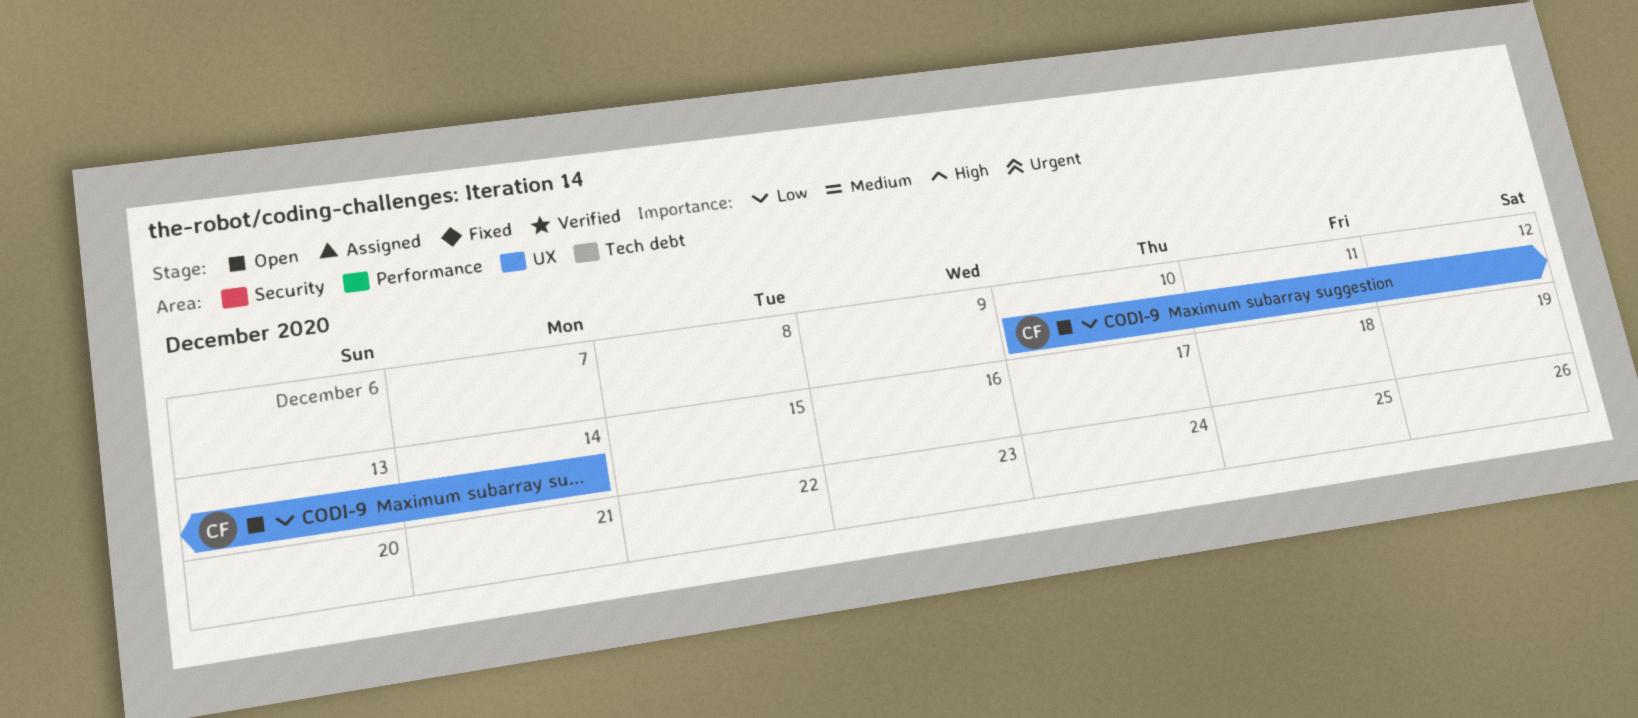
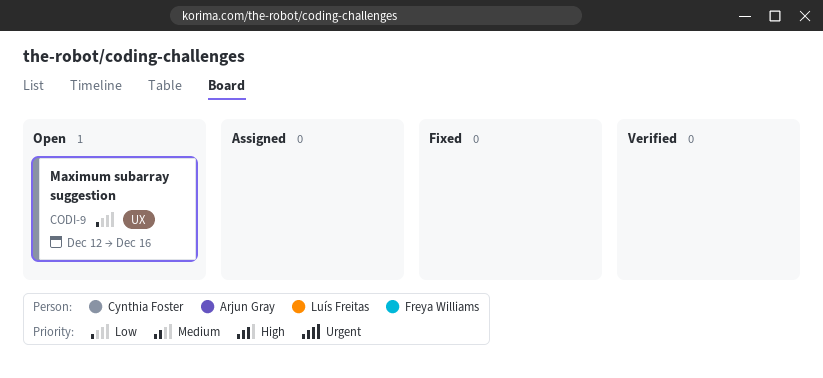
CODI-9, start: Dec 10 -> Dec 12
CODI-9, due: Dec 14 -> Dec 16

